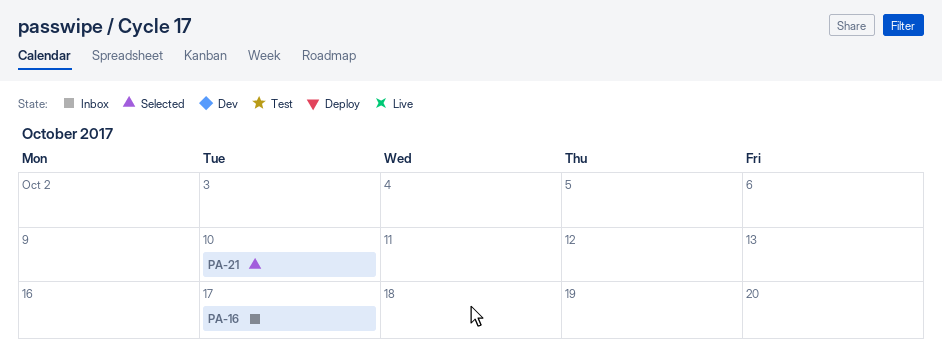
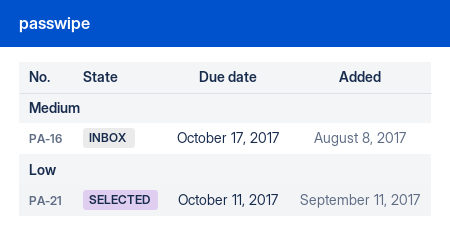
PA-21, due: Oct 10 -> Oct 11

